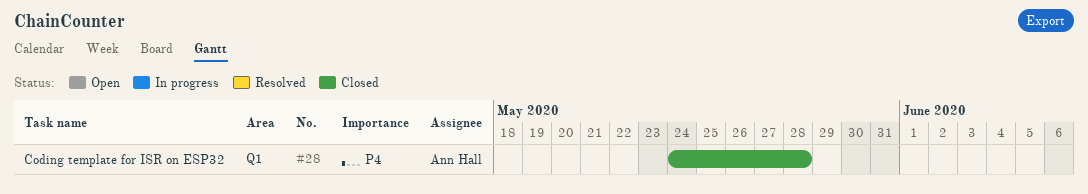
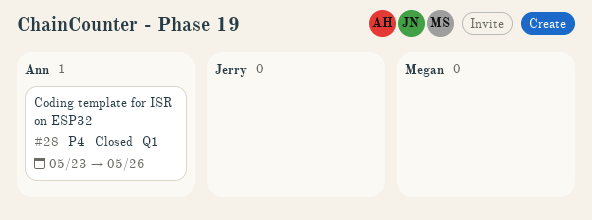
#28, start: May 24 -> May 23
#28, due: May 28 -> May 26

